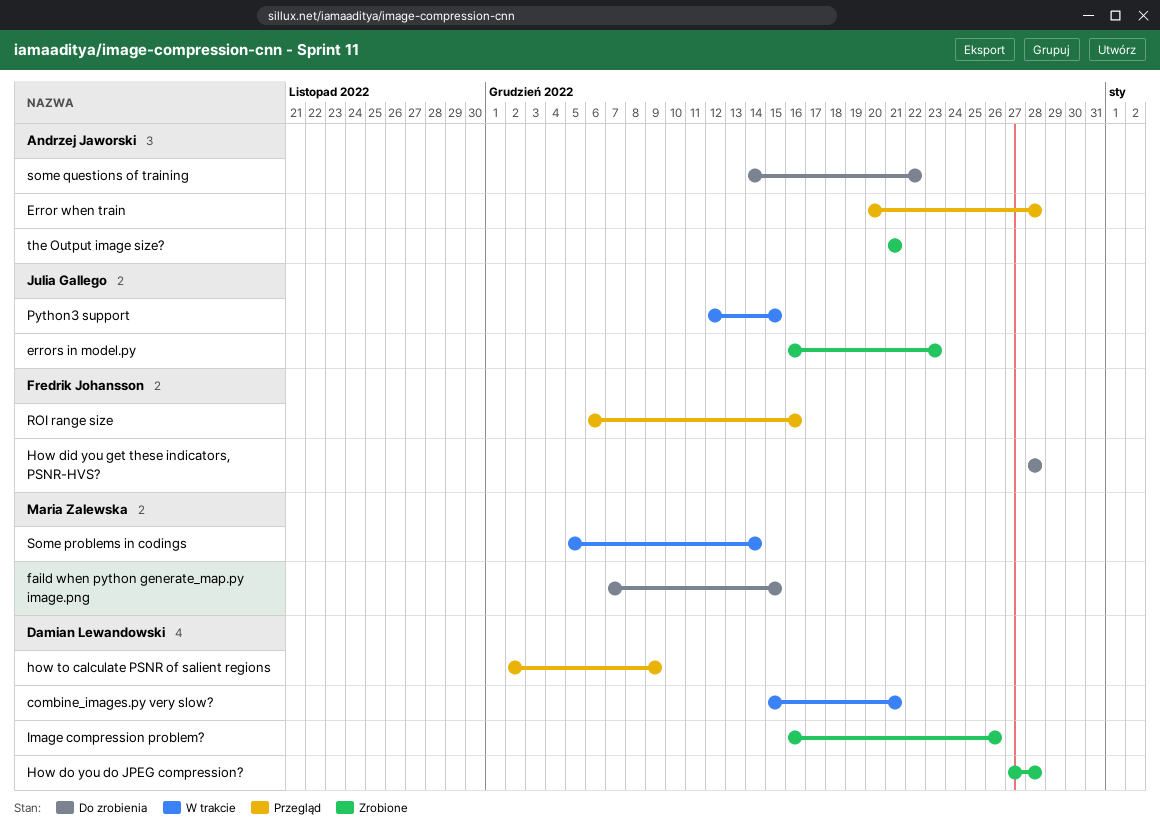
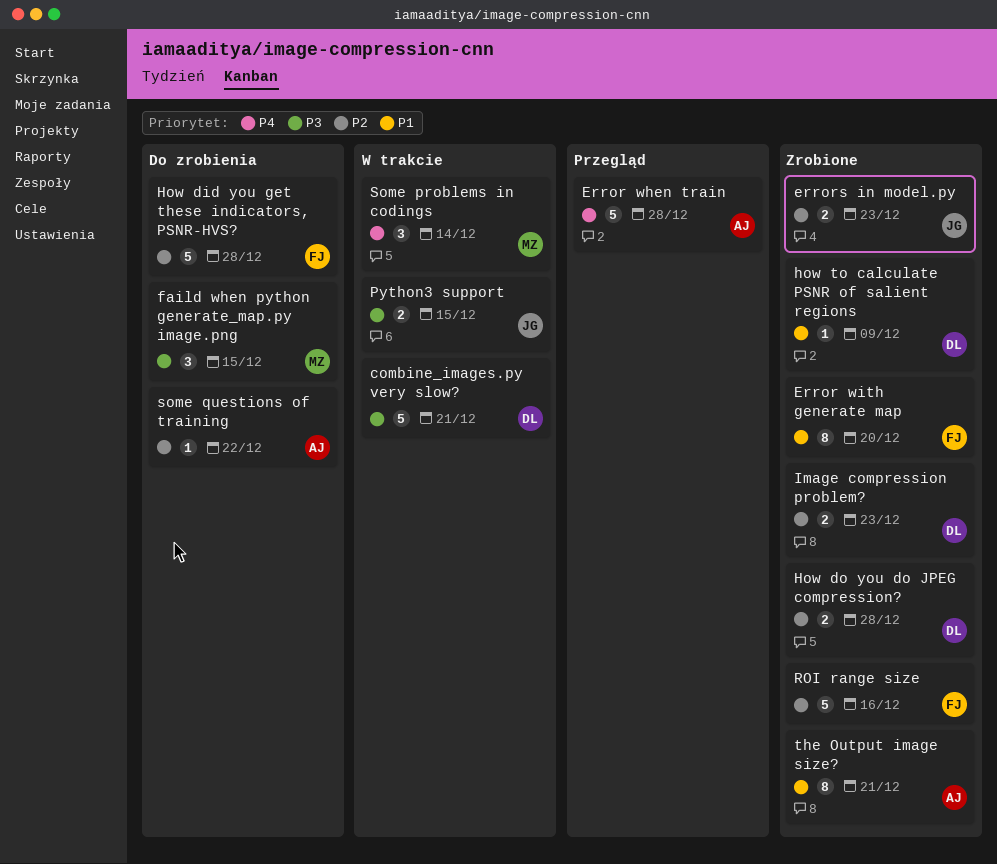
Error with generate map: none -> present
how to calculate PSNR of salient regions, status: Przegląd -> Zrobione
Image compression problem?, due: Dec 26 -> Dec 23
ROI range size, status: Przegląd -> Zrobione

